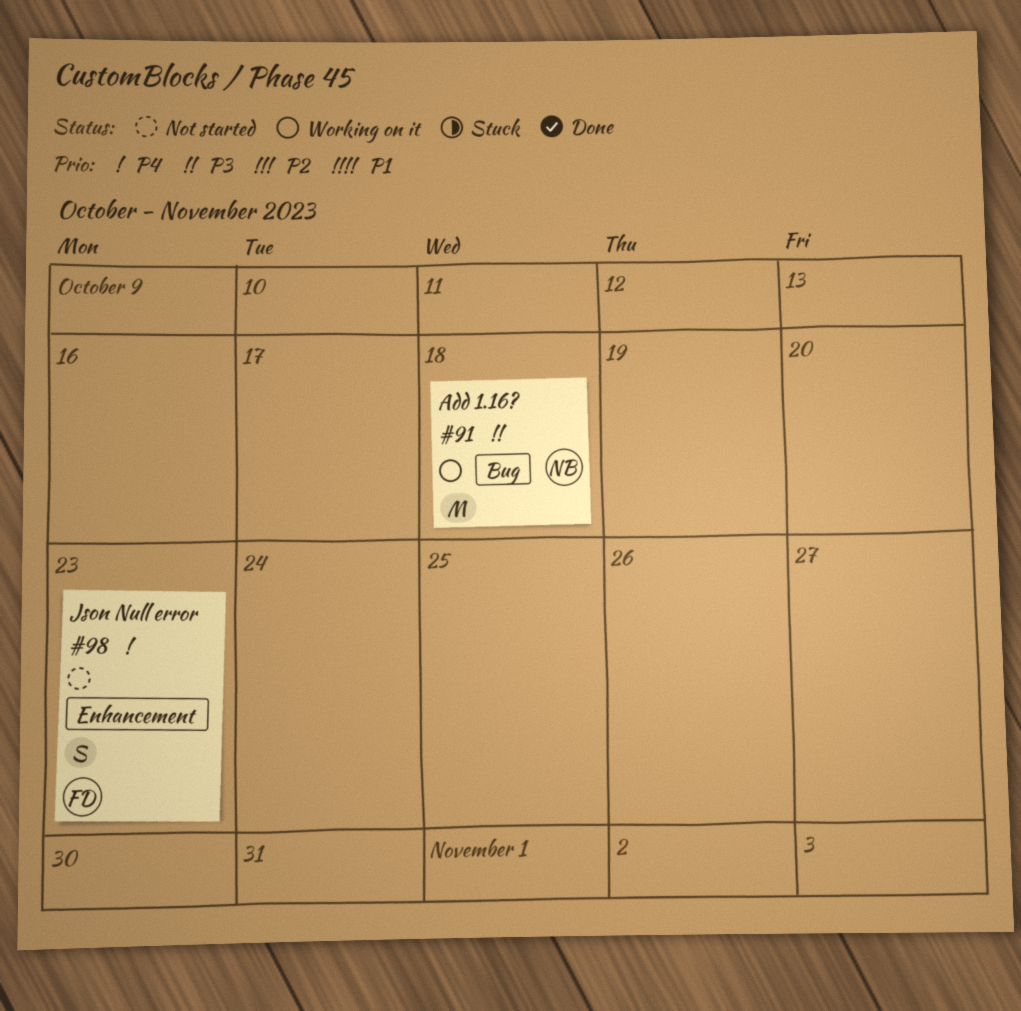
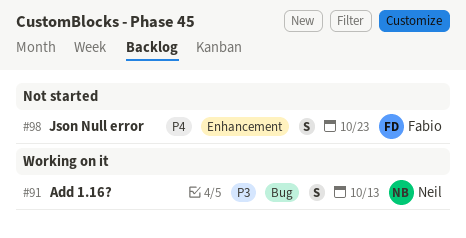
#91, estimate: M -> S
#91, due: Oct 18 -> Oct 13

